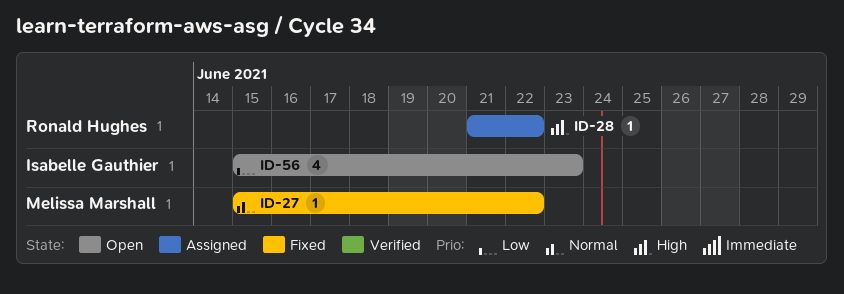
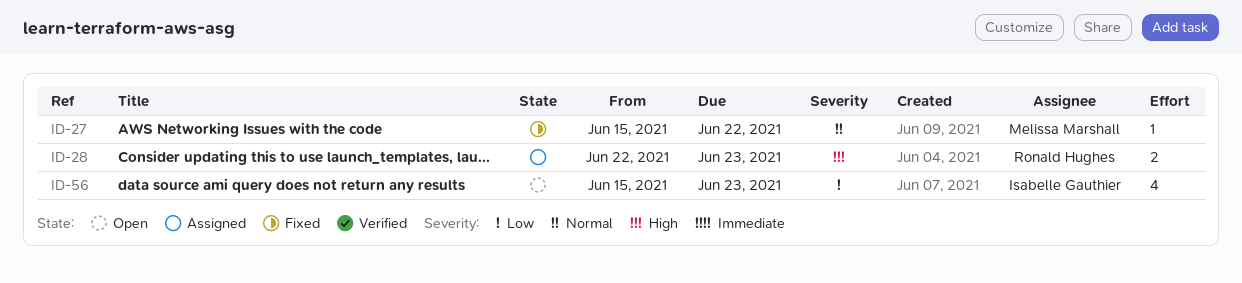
ID-28, estimate: 1 -> 2
ID-28, start: Jun 21 -> Jun 22
ID-28, due: Jun 22 -> Jun 23

